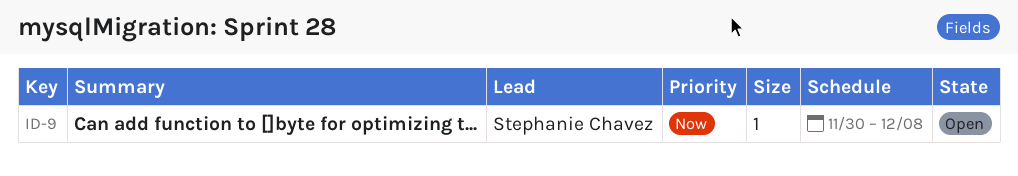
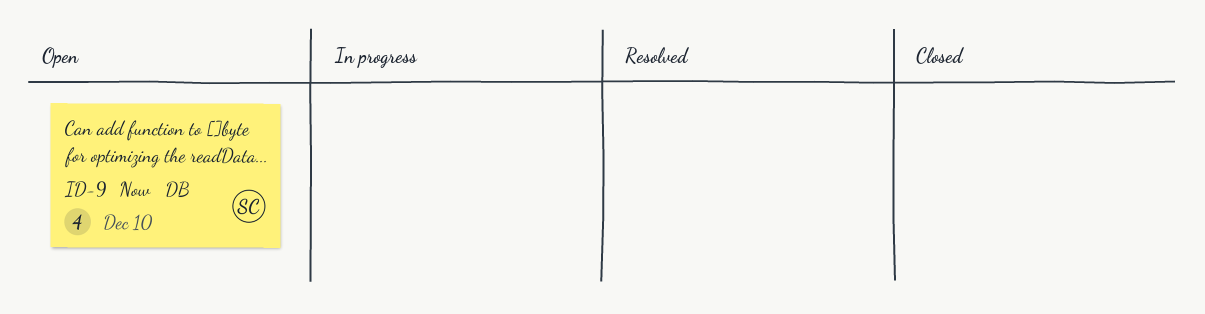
ID-9, estimate: 1 -> 4
ID-9, due: Dec 8 -> Dec 10

